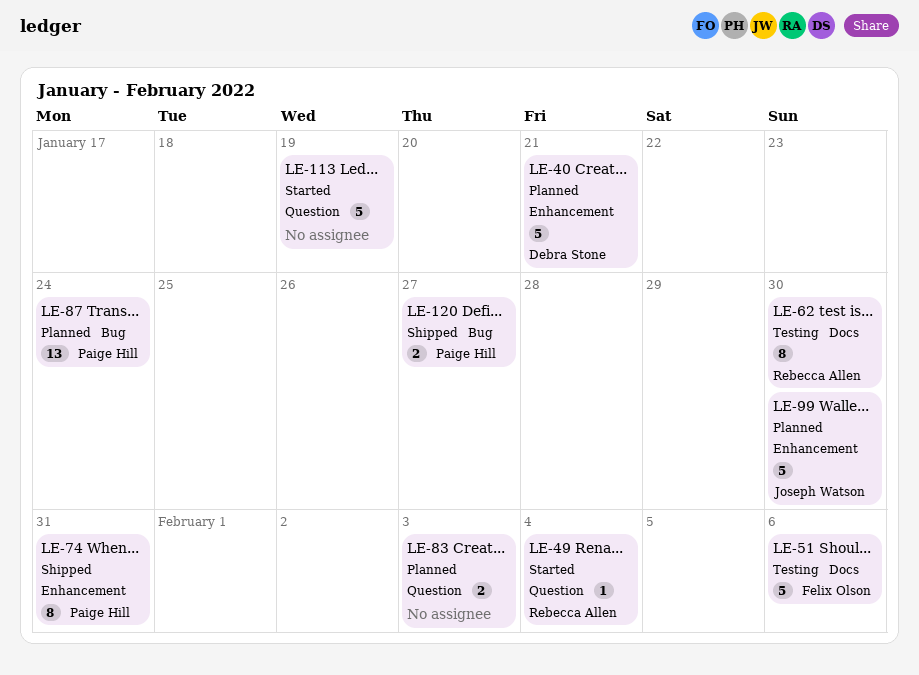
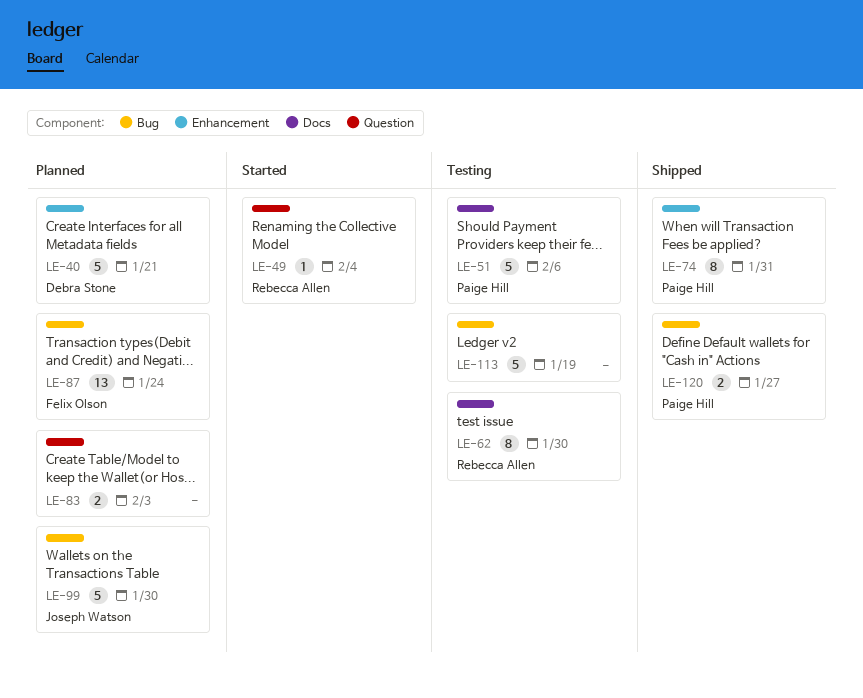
LE-51, owner: Felix Olson -> Paige Hill
LE-87, owner: Paige Hill -> Felix Olson
LE-99, label: Enhancement -> Bug
LE-113, status: Started -> Testing
LE-113, label: Question -> Bug

